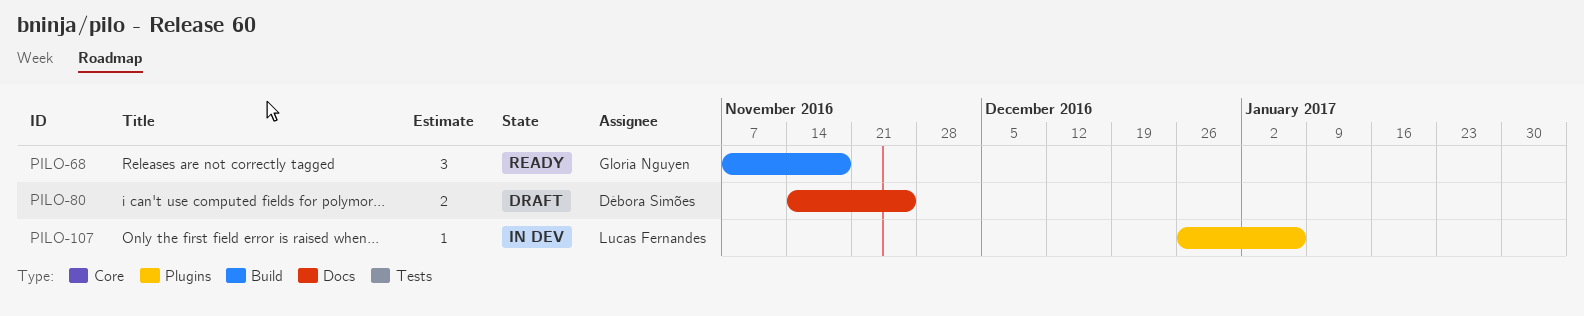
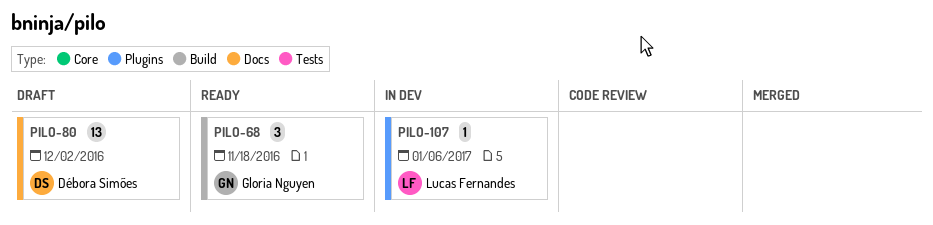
PILO-80, estimate: 2 -> 13
PILO-80, due: Nov 25 -> Dec 2

